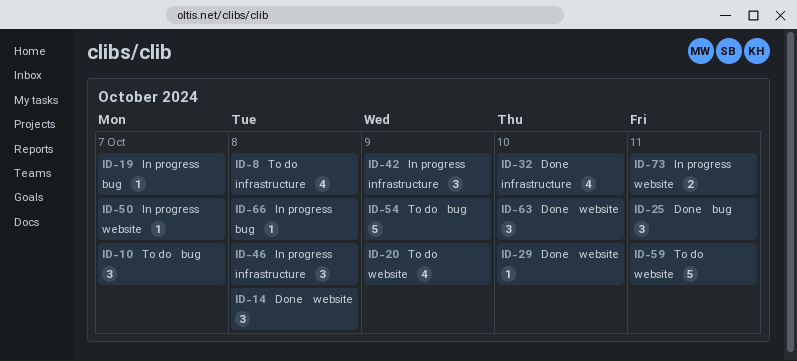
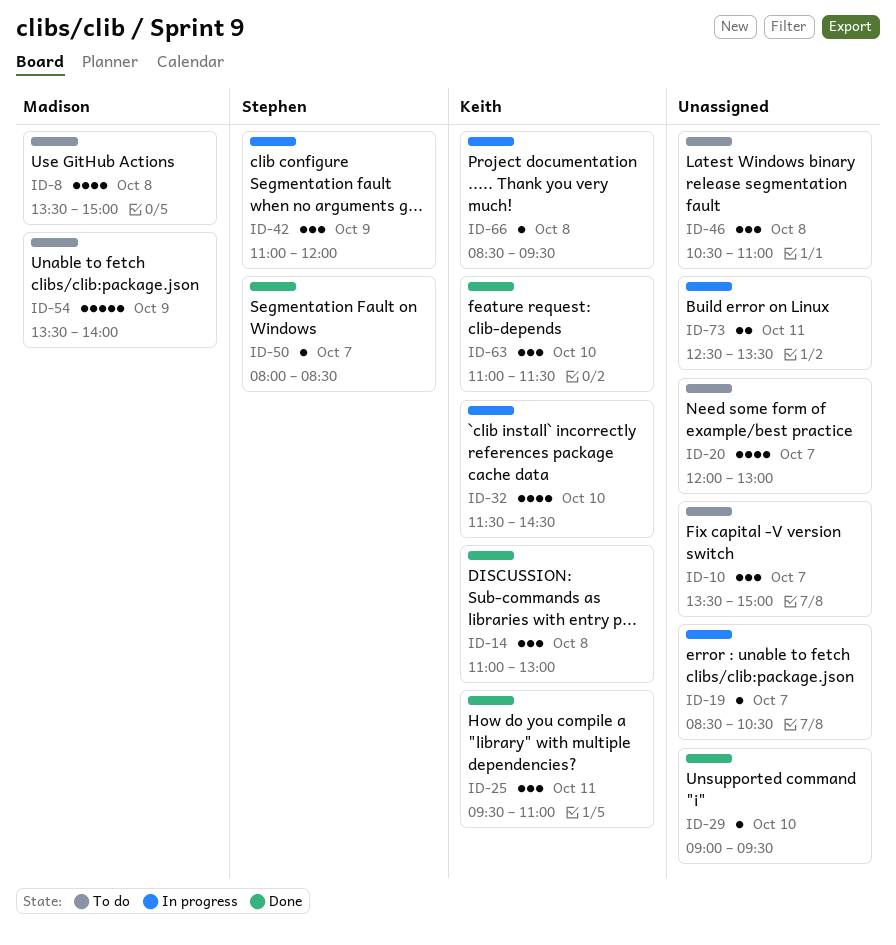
ID-20, day: Oct 9 -> Oct 7
ID-32, status: Done -> In progress
ID-46, status: In progress -> To do
ID-50, status: In progress -> Done
ID-59: present -> none

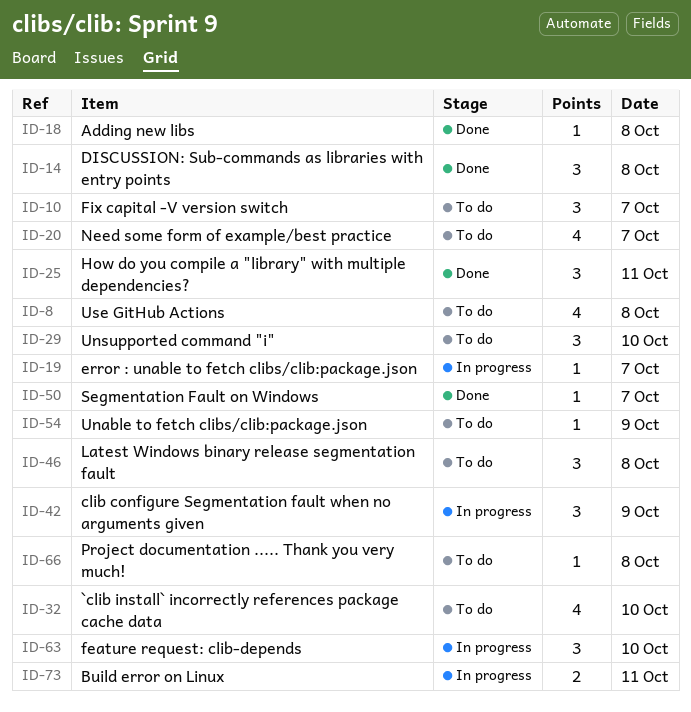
ID-18: none -> present
ID-29, status: Done -> To do
ID-29, estimate: 1 -> 3
ID-32, status: In progress -> To do
ID-54, estimate: 5 -> 1
ID-63, status: Done -> In progress
ID-66, status: In progress -> To do

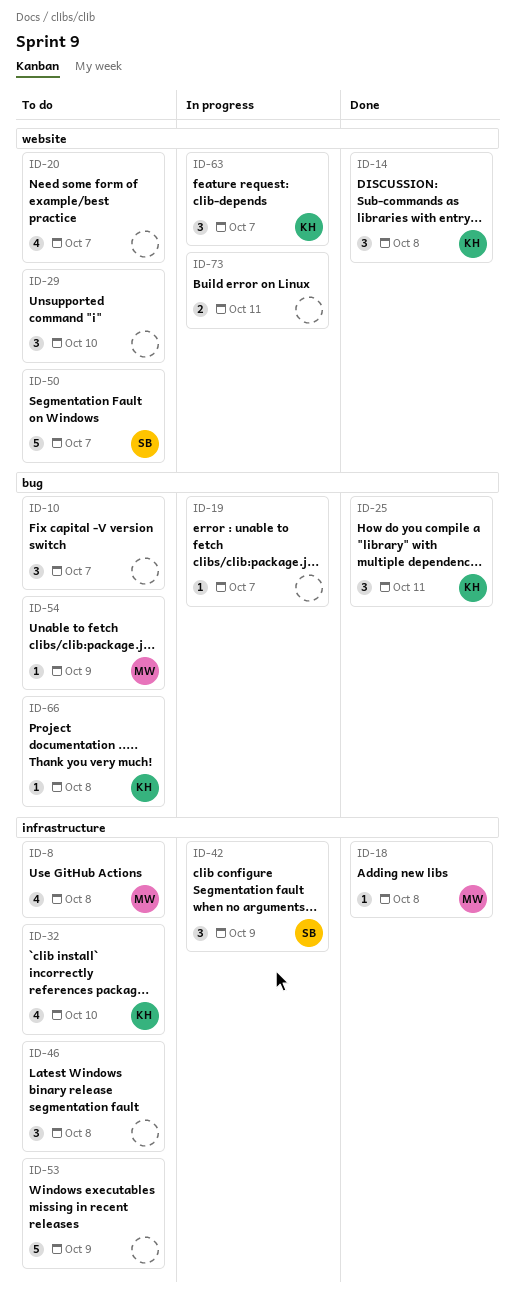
ID-50, status: Done -> To do
ID-50, estimate: 1 -> 5
ID-53: none -> present
ID-63, day: Oct 10 -> Oct 7

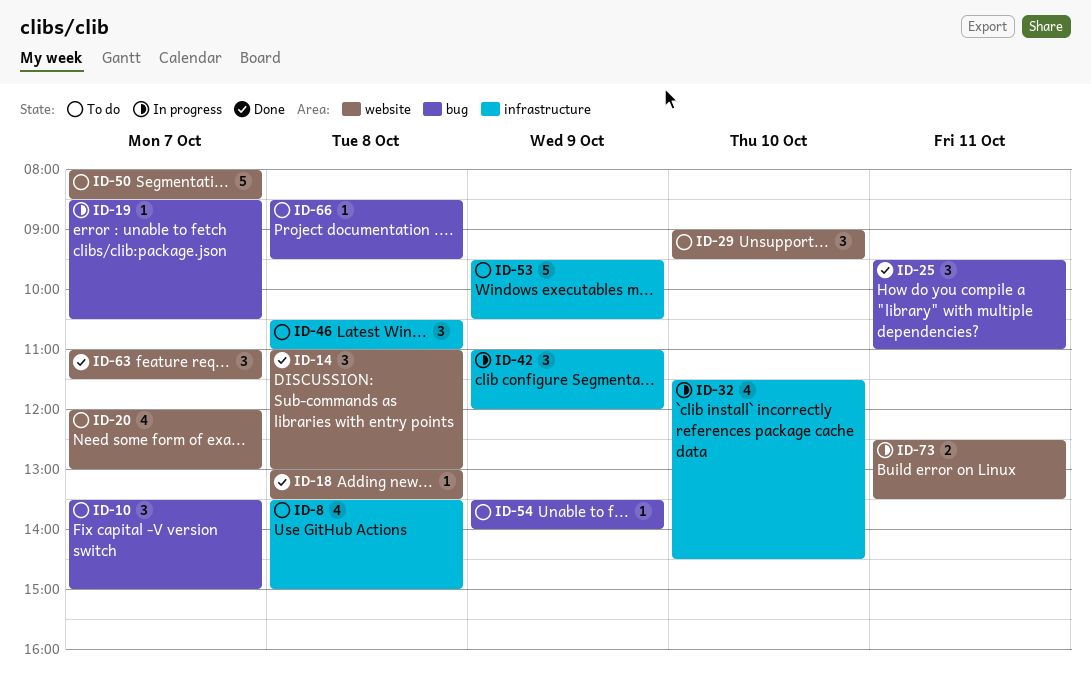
ID-18, label: infrastructure -> website
ID-32, status: To do -> In progress
ID-63, status: In progress -> Done

